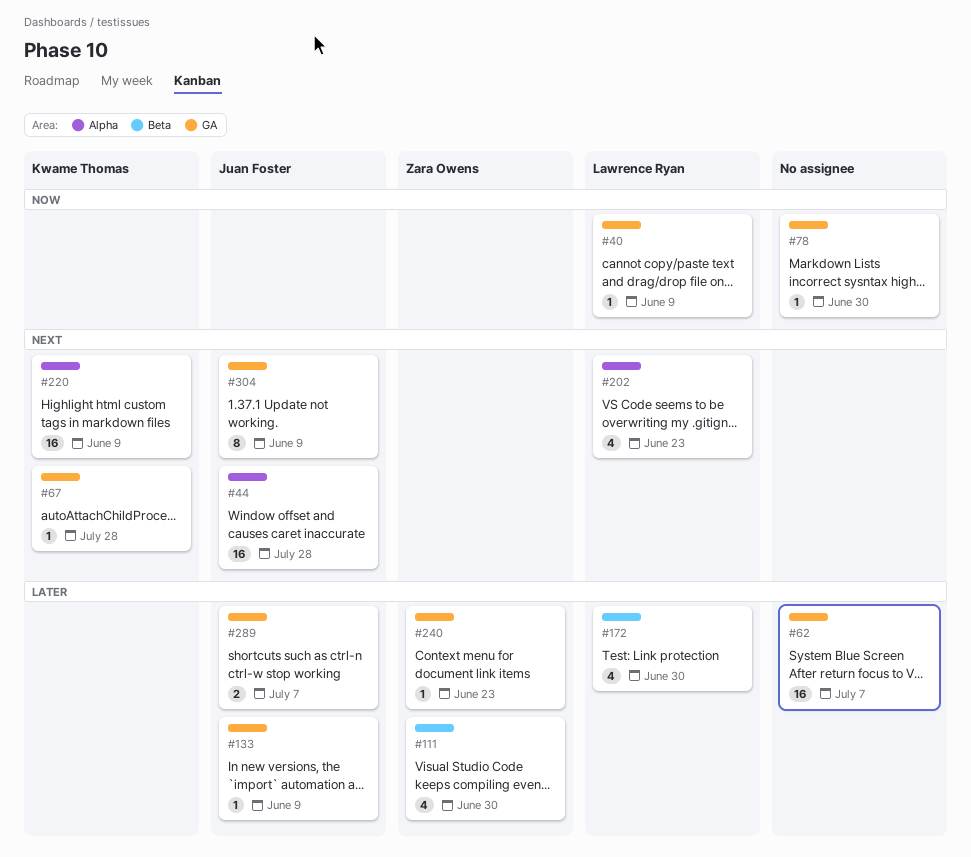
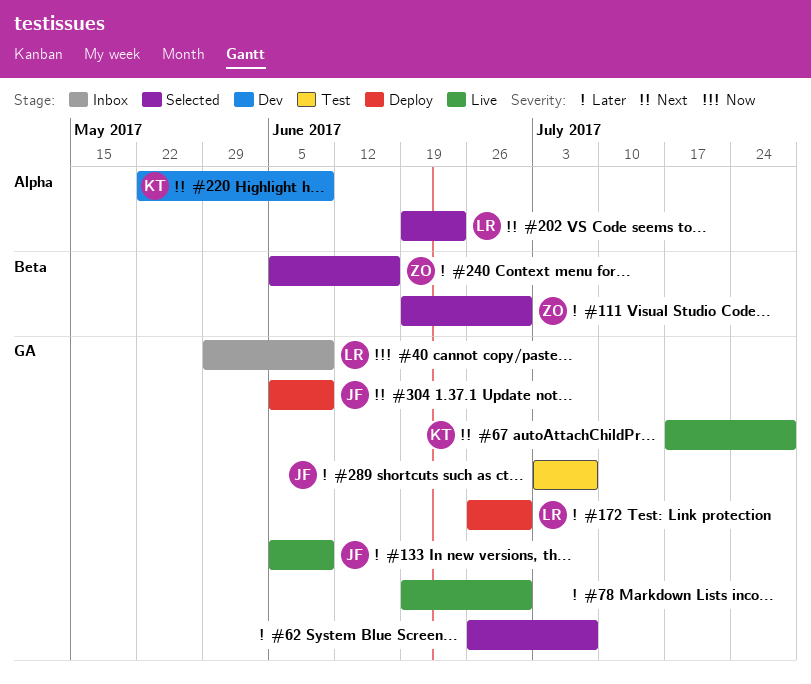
#44: present -> none
#78, priority: Now -> Later
#172, label: Beta -> GA
#240, label: GA -> Beta
#240, due: Jun 23 -> Jun 16

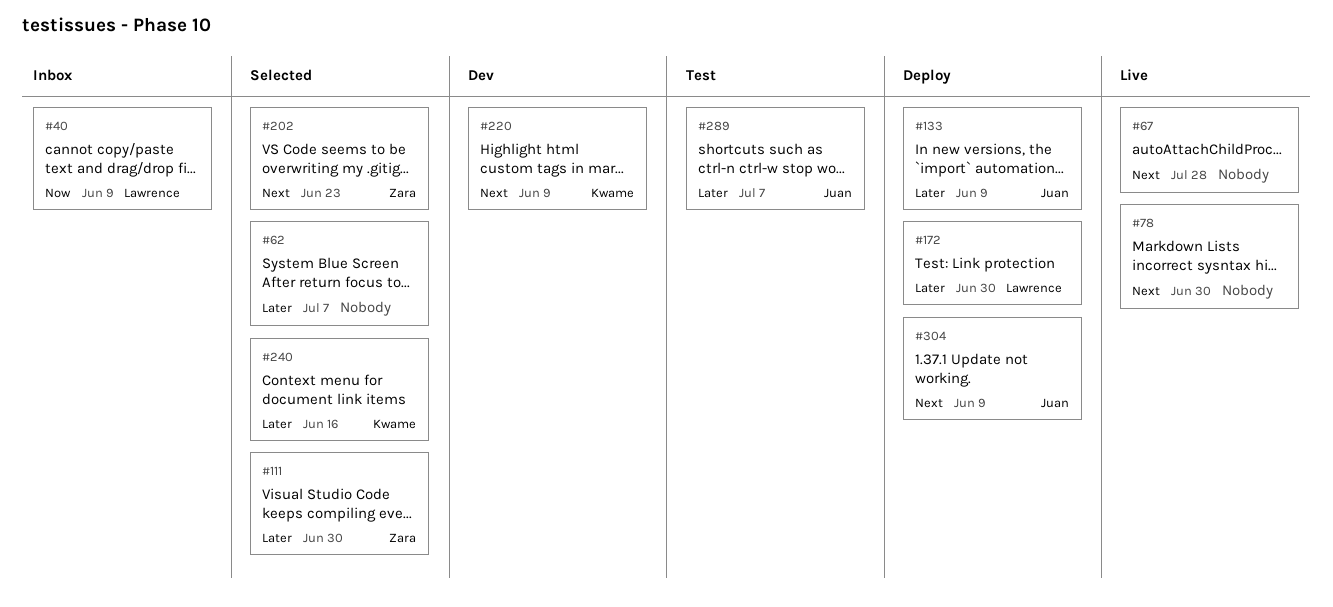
#67, owner: Kwame -> none
#78, priority: Later -> Next
#133, status: Live -> Deploy
#202, owner: Lawrence -> Zara
#240, owner: Zara -> Kwame

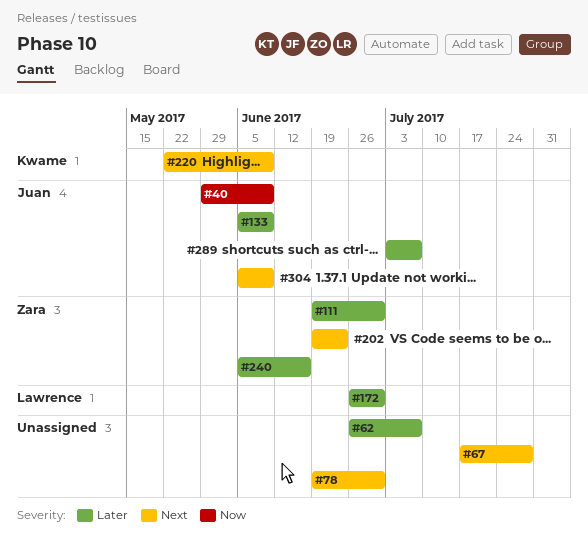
#40, owner: Lawrence -> Juan
#240, owner: Kwame -> Zara

